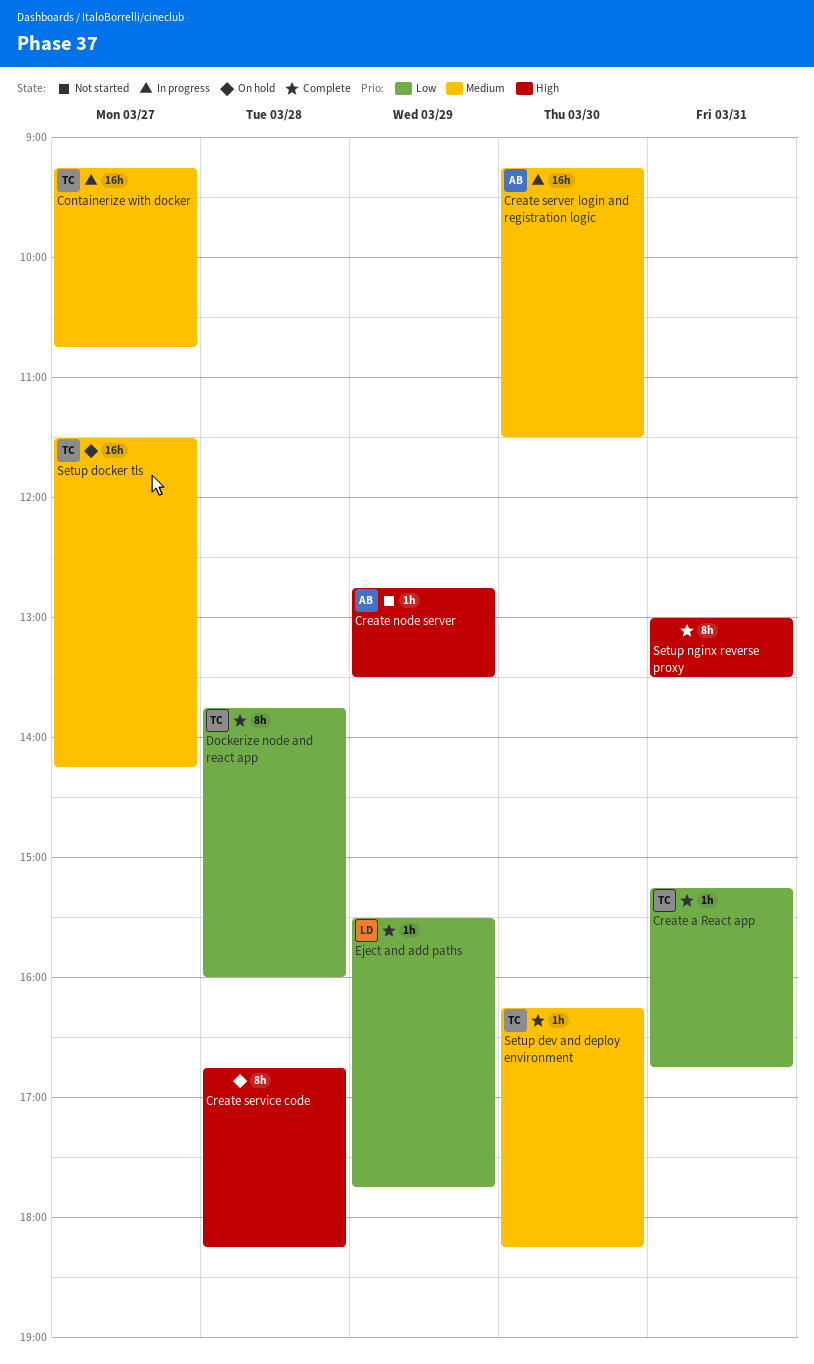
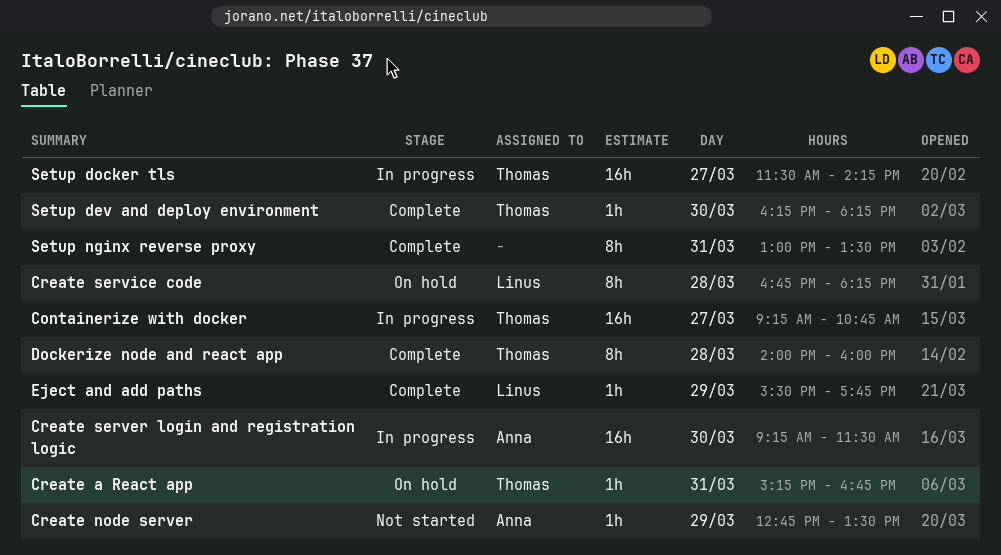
Create a React app, status: Complete -> On hold
Create service code, owner: none -> Linus
Dockerize node and react app, begins: 13:45 -> 14:00
Setup docker tls, status: On hold -> In progress

